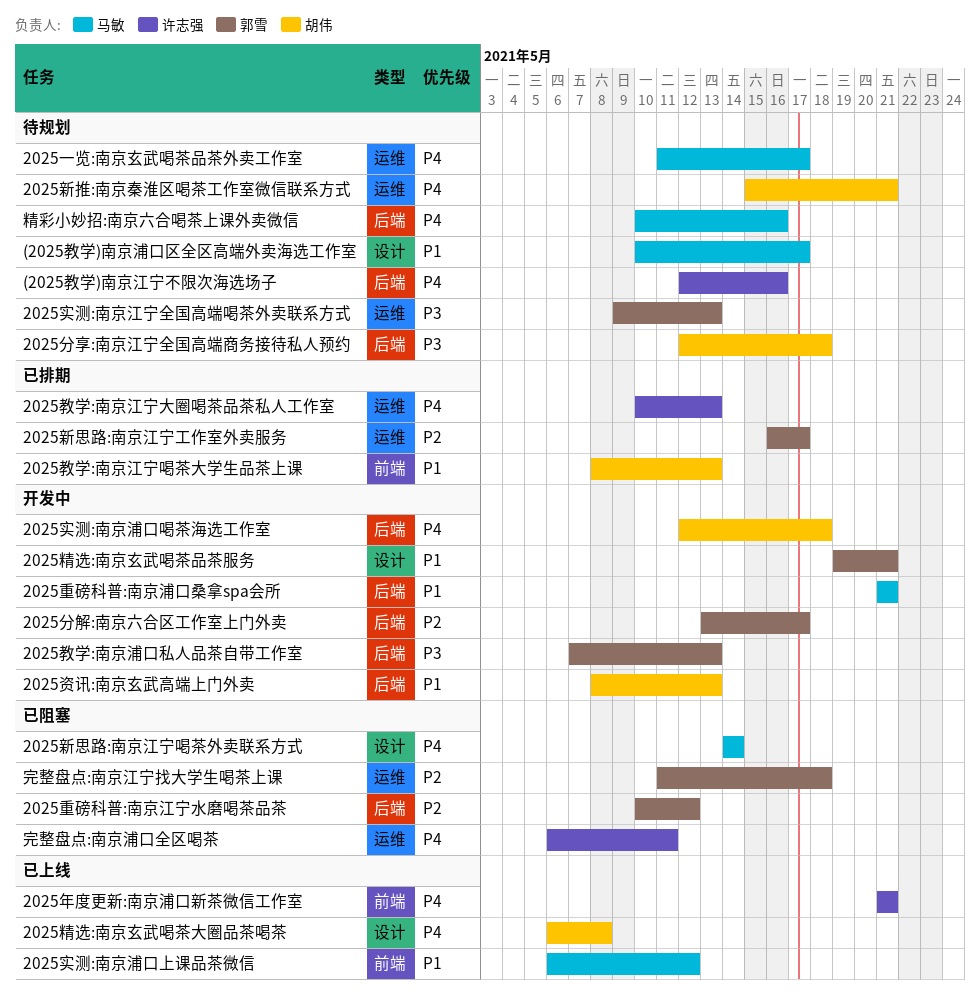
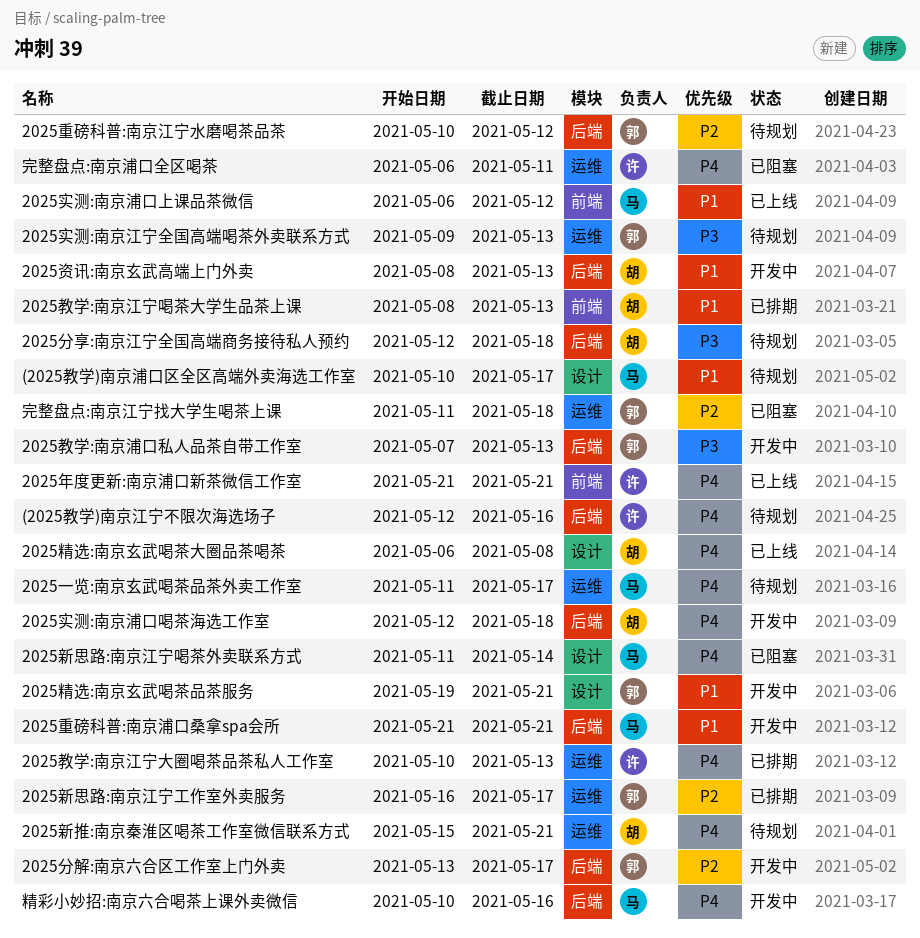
2025新思路:南京江宁喝茶外卖联系方式, start: May 14 -> May 11
2025重磅科普:南京江宁水磨喝茶品茶, status: 已阻塞 -> 待规划
精彩小妙招:南京六合喝茶上课外卖微信, status: 待规划 -> 开发中

